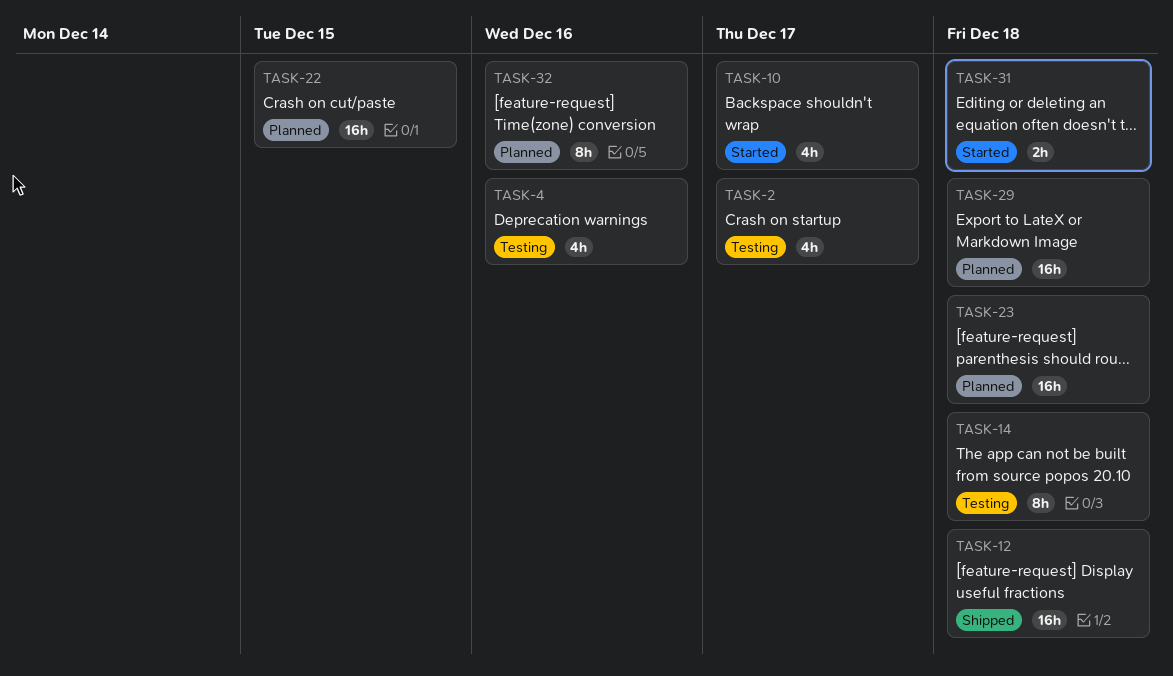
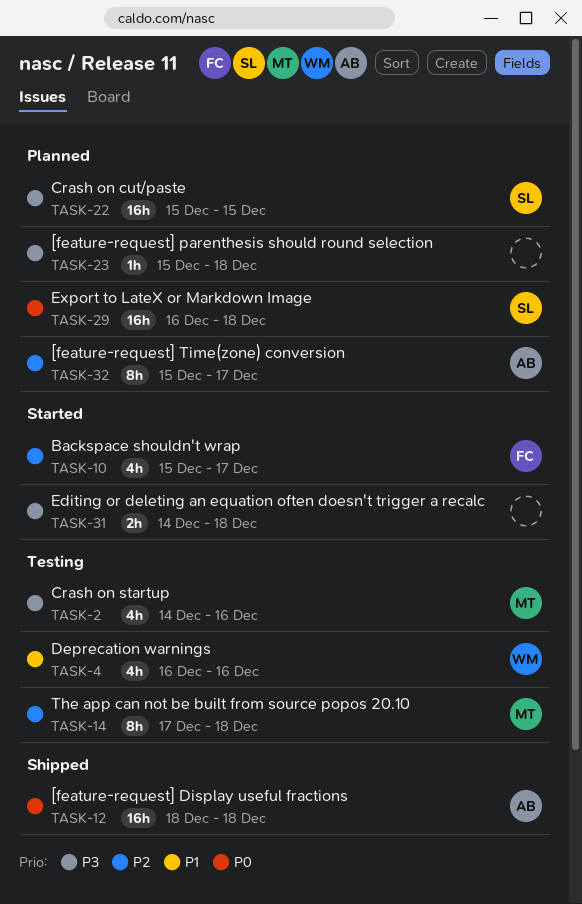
TASK-2, due: Dec 17 -> Dec 16
TASK-23, estimate: 16h -> 1h
TASK-32, due: Dec 16 -> Dec 17

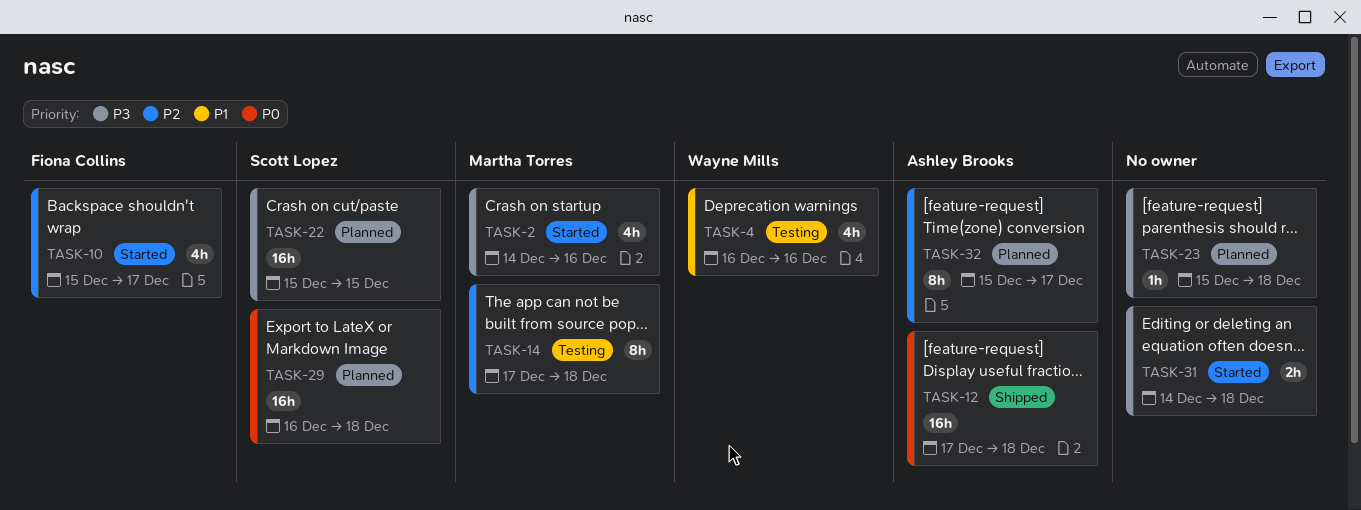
TASK-2, status: Testing -> Started
TASK-12, start: Dec 18 -> Dec 17

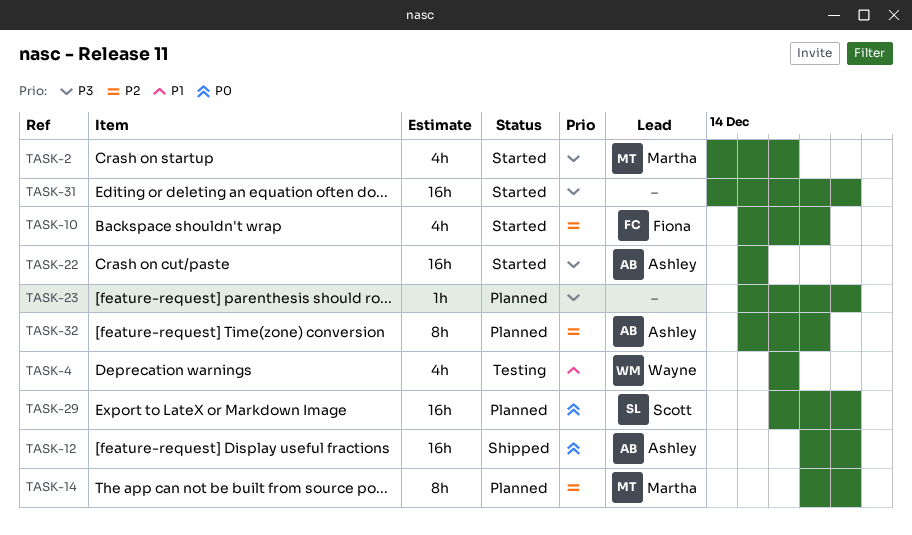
TASK-14, status: Testing -> Planned
TASK-22, status: Planned -> Started
TASK-22, owner: Scott Lopez -> Ashley Brooks
TASK-31, estimate: 2h -> 16h

